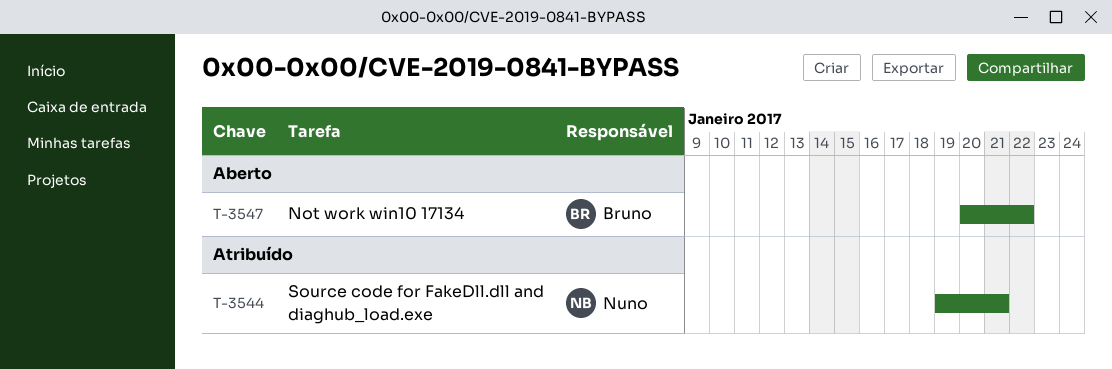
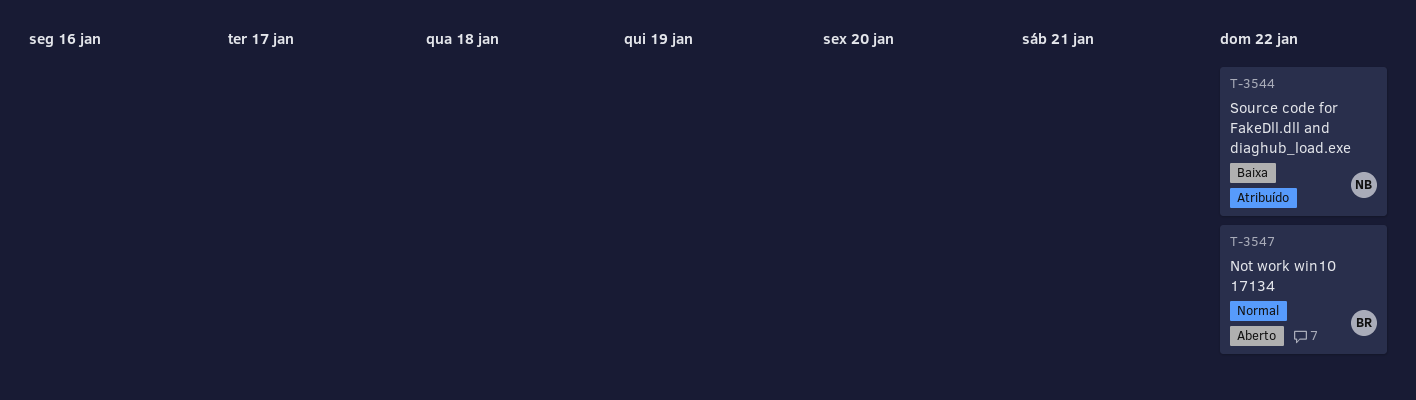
T-3544, due: Jan 21 -> Jan 22

